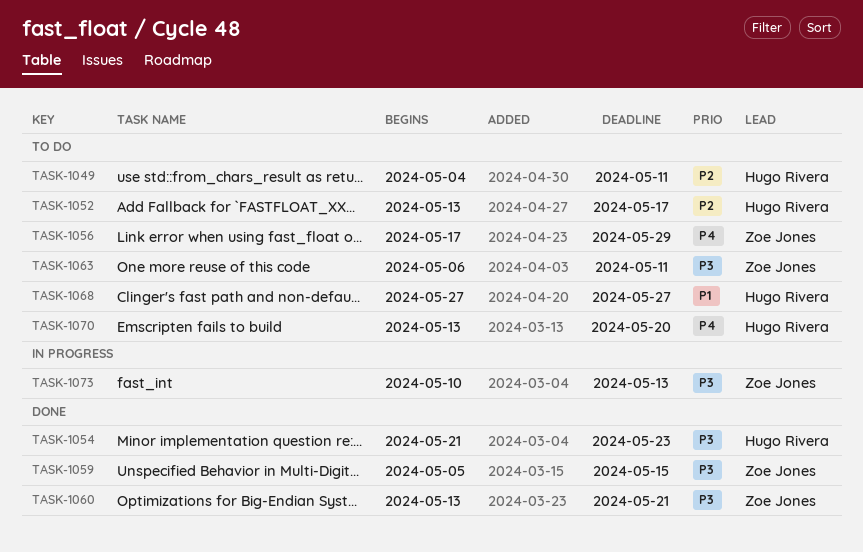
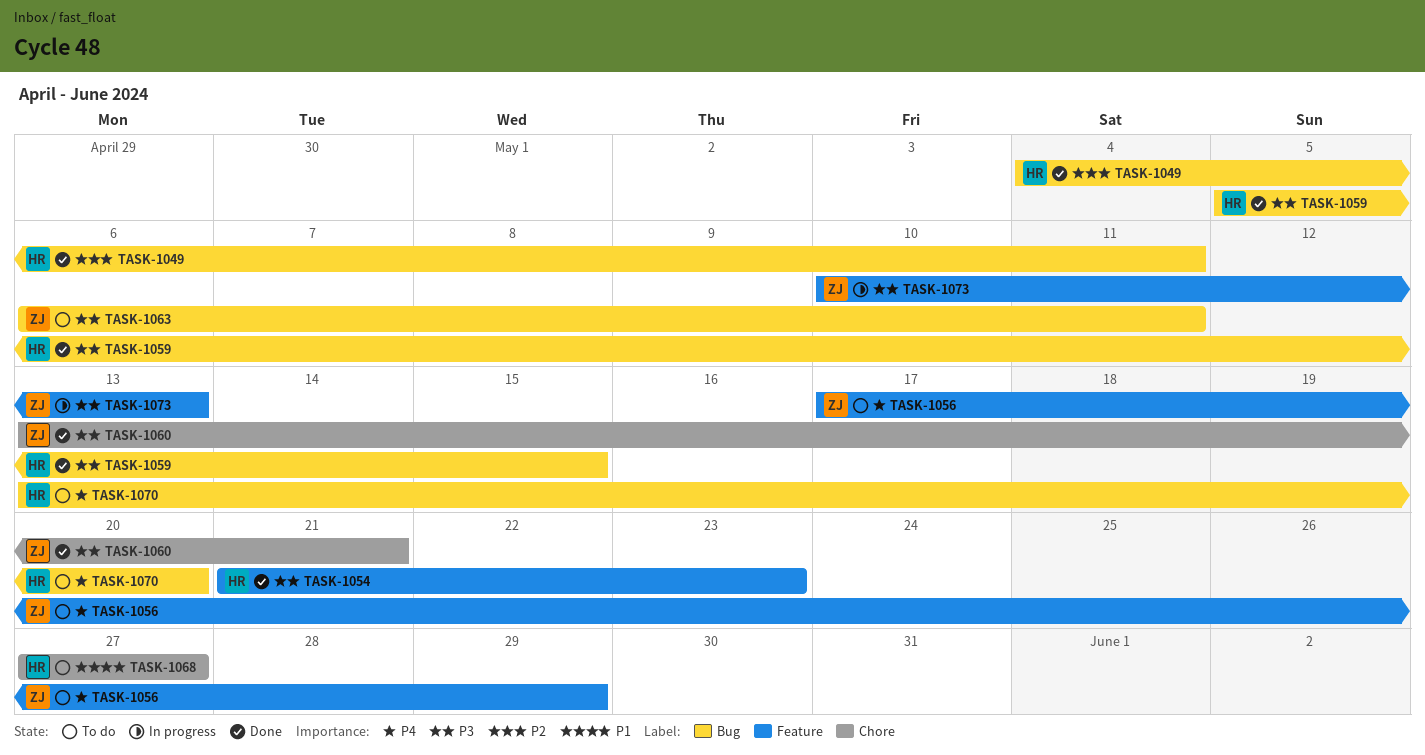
TASK-1049, status: To do -> Done
TASK-1052: present -> none
TASK-1059, owner: Zoe Jones -> Hugo Rivera

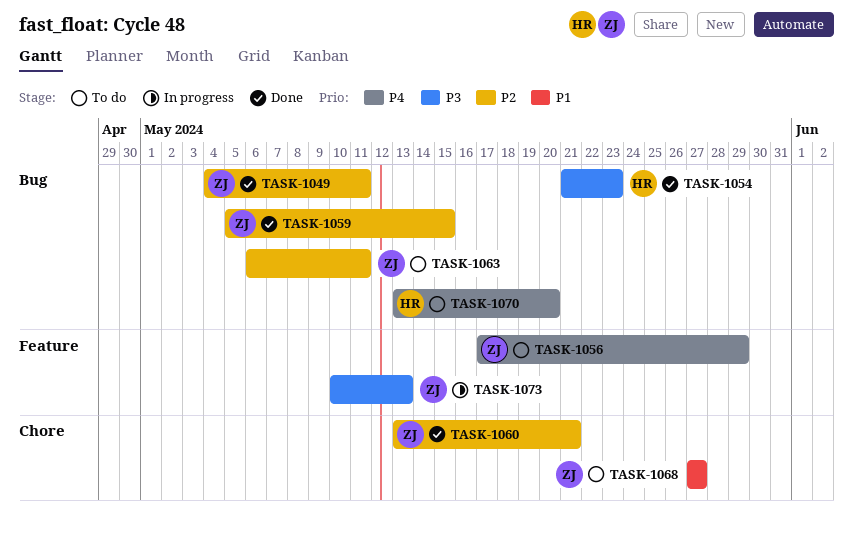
TASK-1049, owner: HR -> ZJ
TASK-1054, label: Feature -> Bug
TASK-1059, owner: HR -> ZJ
TASK-1059, priority: P3 -> P2
TASK-1060, priority: P3 -> P2
TASK-1063, priority: P3 -> P2
TASK-1068, owner: HR -> ZJ

